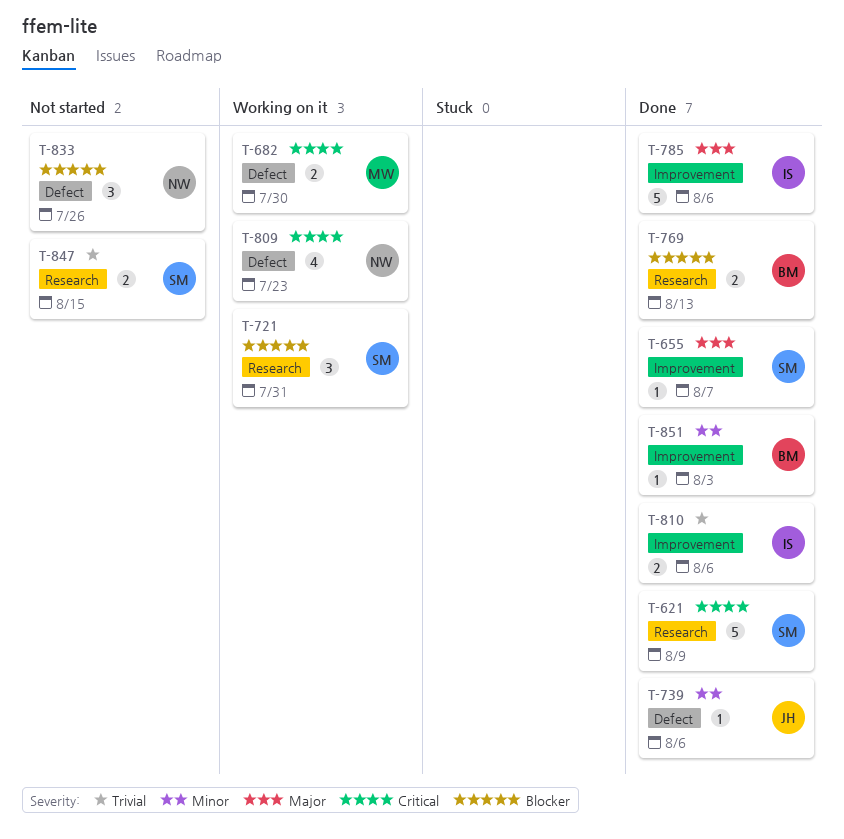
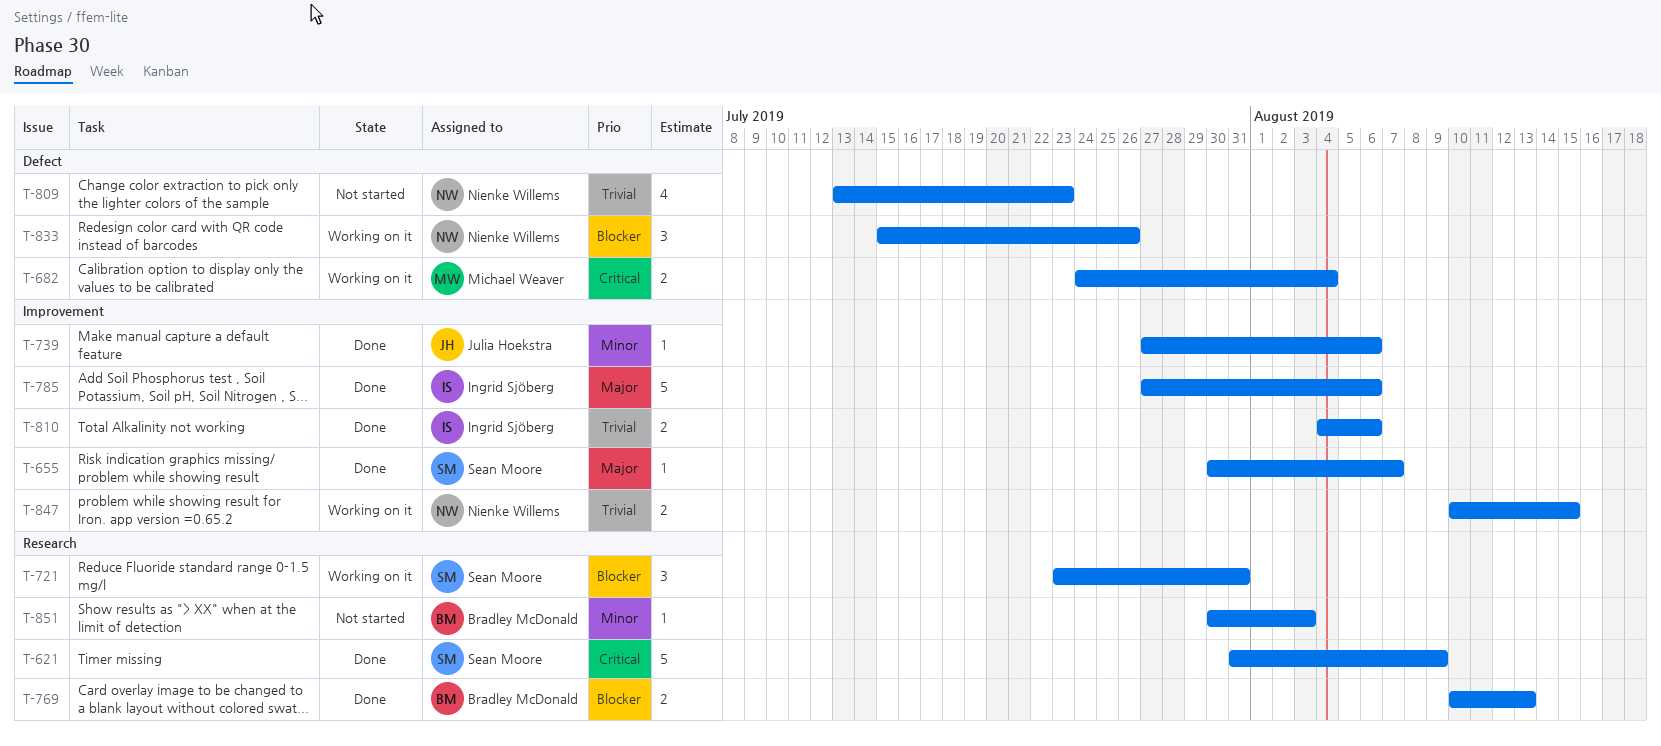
T-682, due: Jul 30 -> Aug 4
T-739, label: Defect -> Improvement
T-809, status: Working on it -> Not started
T-809, priority: Critical -> Trivial
T-833, status: Not started -> Working on it
T-847, status: Not started -> Working on it
T-847, owner: Sean Moore -> Nienke Willems
T-847, label: Research -> Improvement
T-851, status: Done -> Not started
T-851, label: Improvement -> Research

